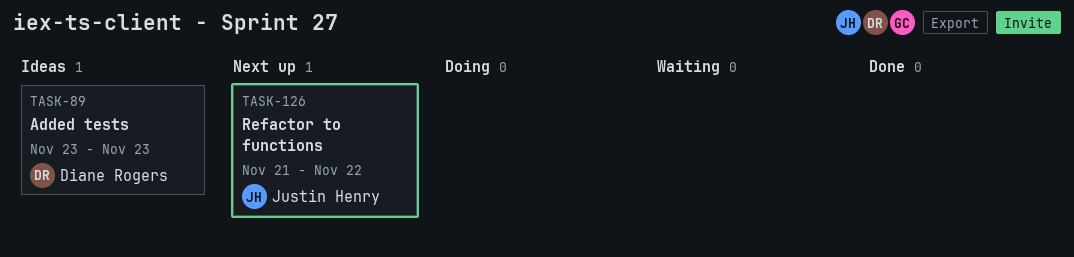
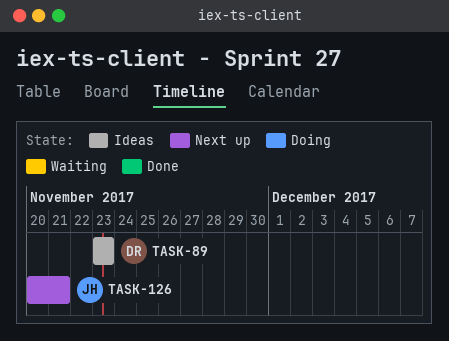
TASK-126, start: Nov 21 -> Nov 20
TASK-126, due: Nov 22 -> Nov 21

